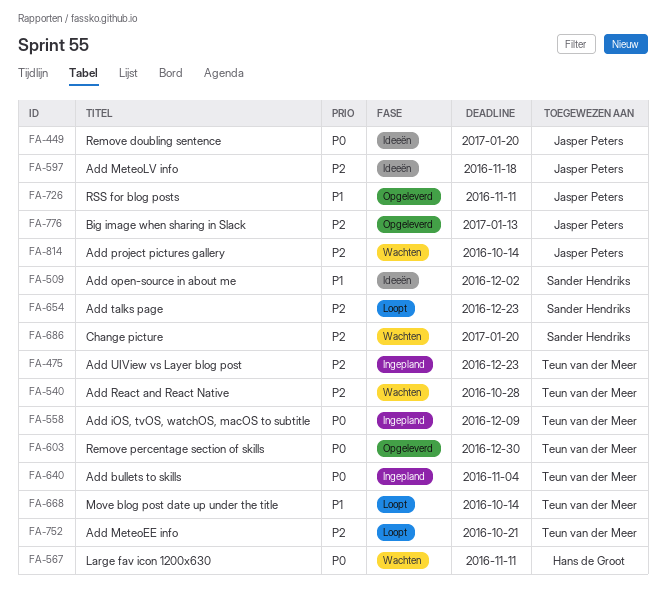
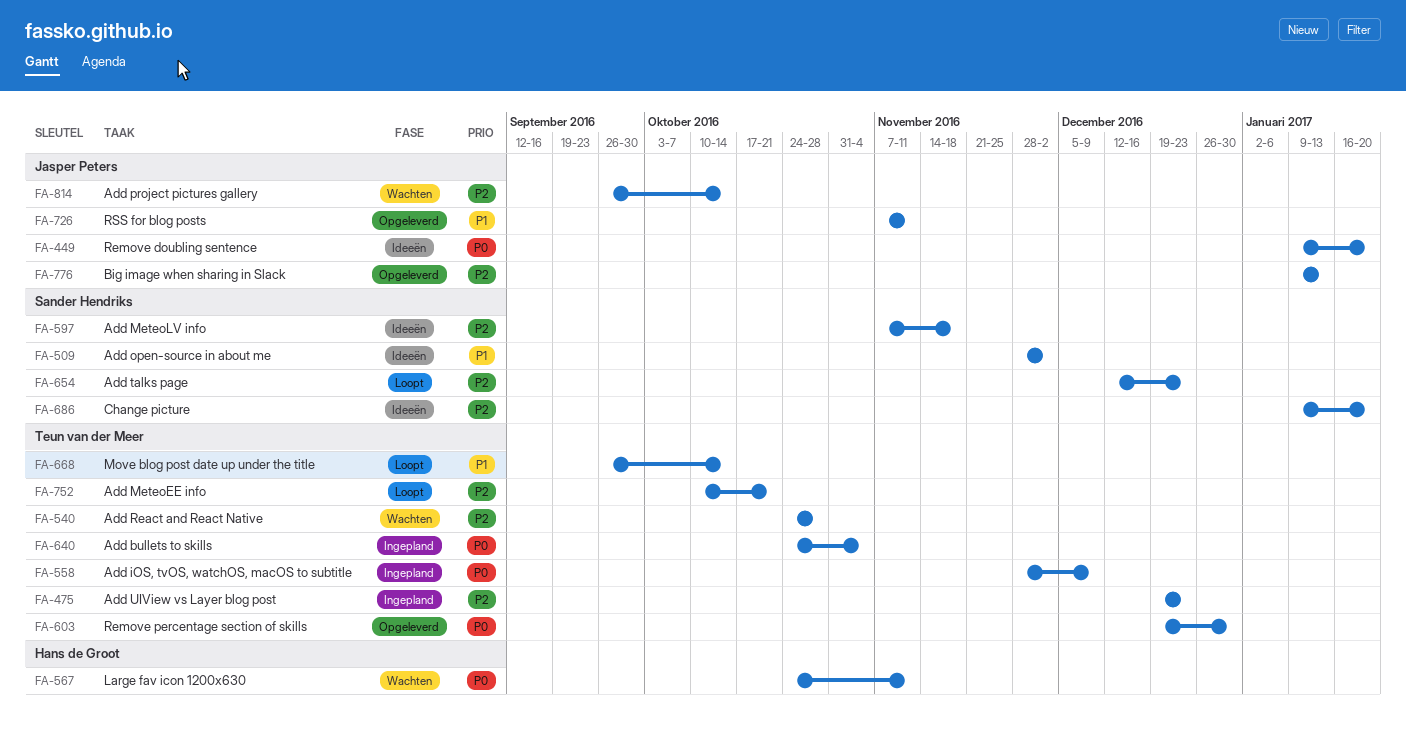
FA-597, owner: Jasper Peters -> Sander Hendriks
FA-686, status: Wachten -> Ideeën

